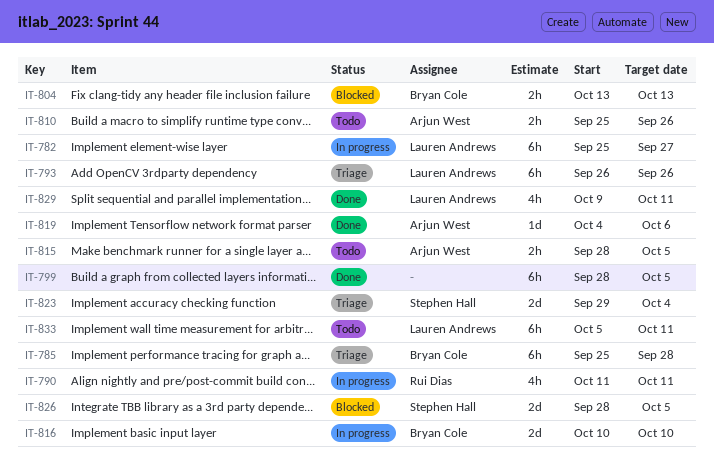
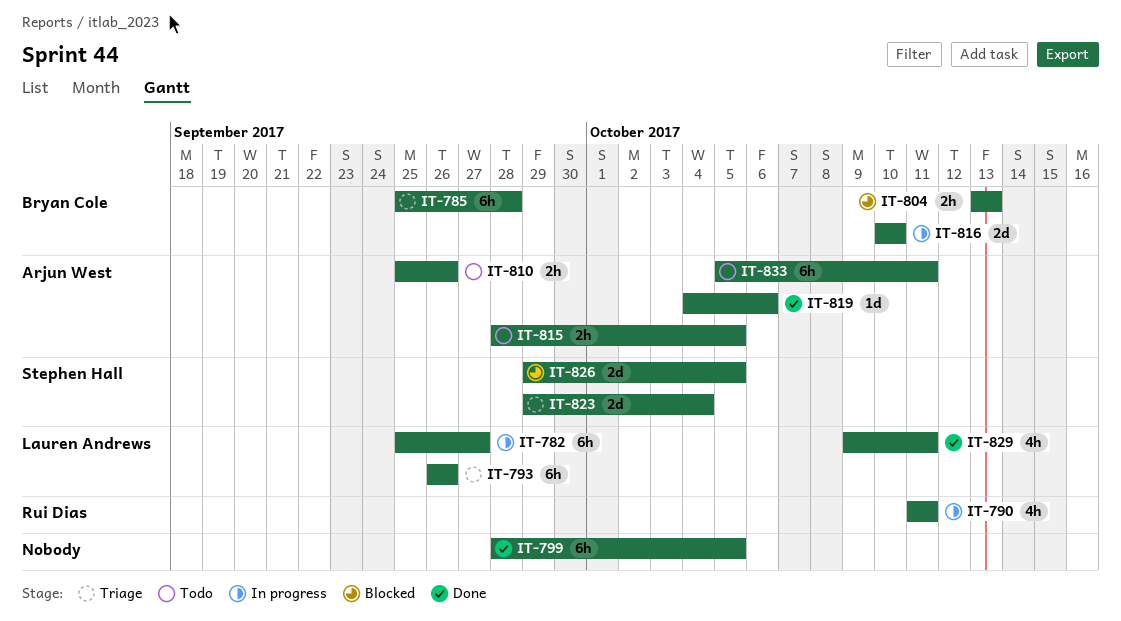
IT-826, start: Sep 28 -> Sep 29
IT-833, owner: Lauren Andrews -> Arjun West

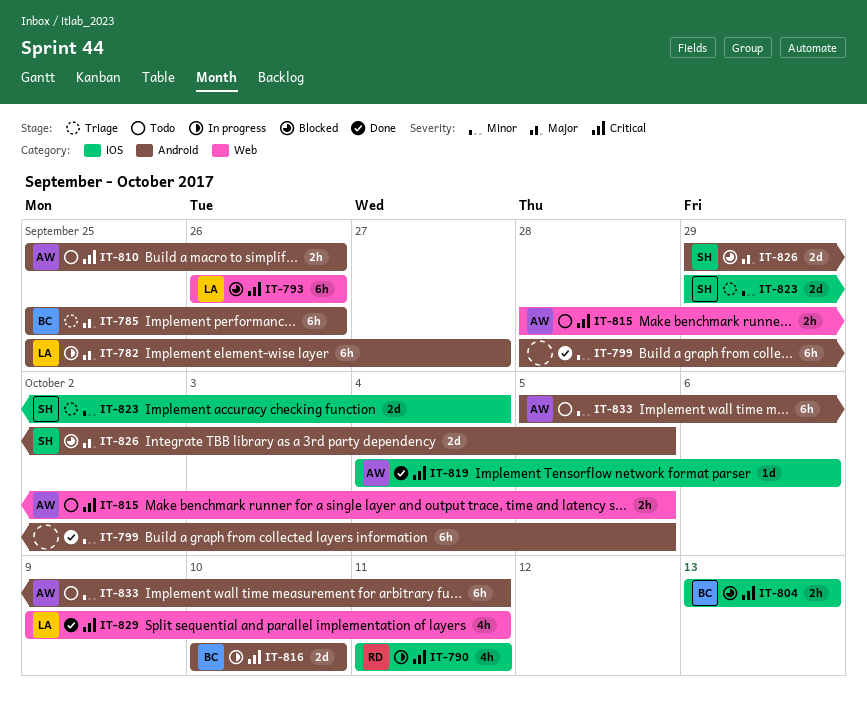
IT-785, due: Sep 28 -> Sep 26
IT-793, status: Triage -> Blocked

